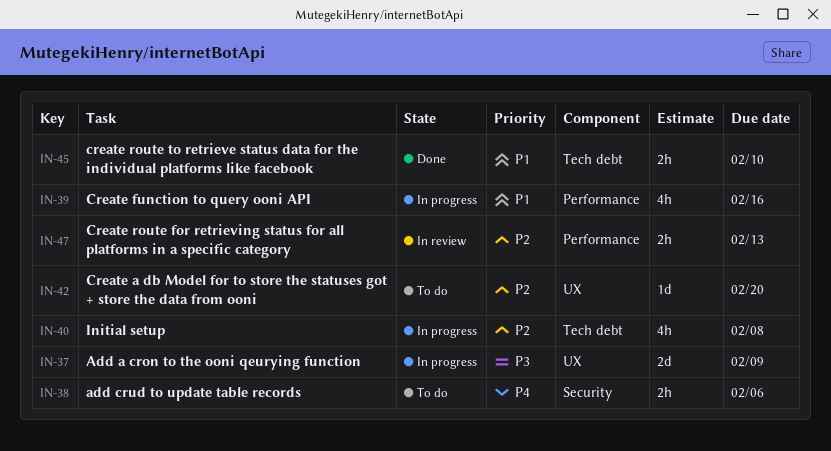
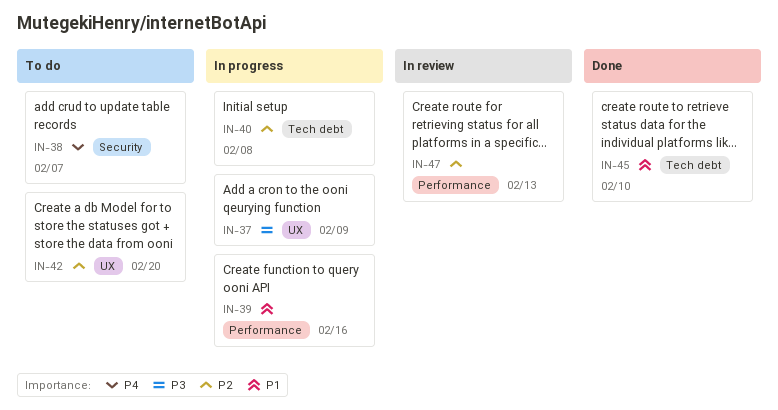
IN-38, due: Feb 6 -> Feb 7

